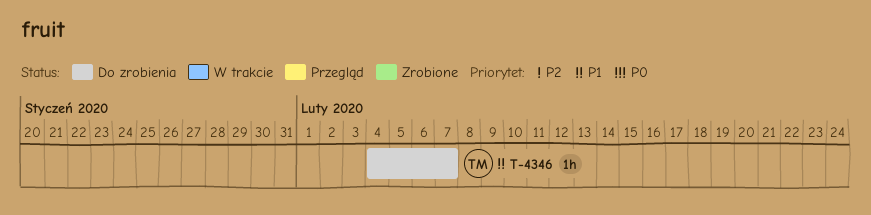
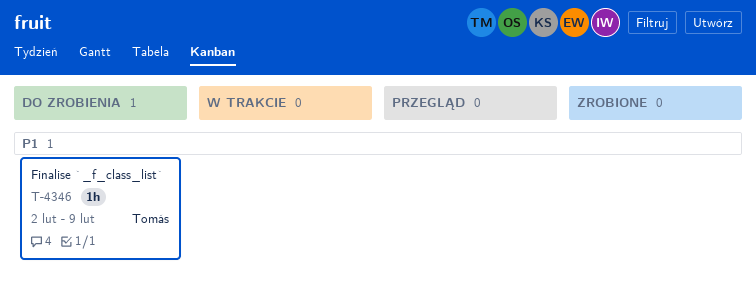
T-4346, start: Feb 4 -> Feb 2
T-4346, due: Feb 7 -> Feb 9

